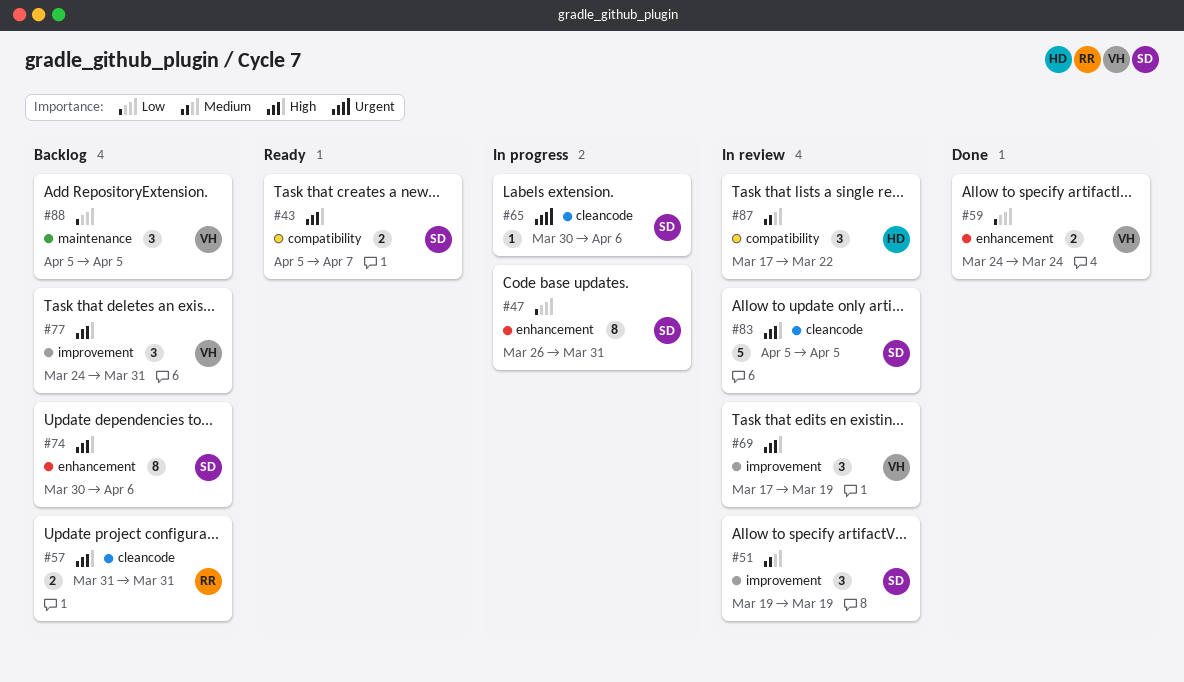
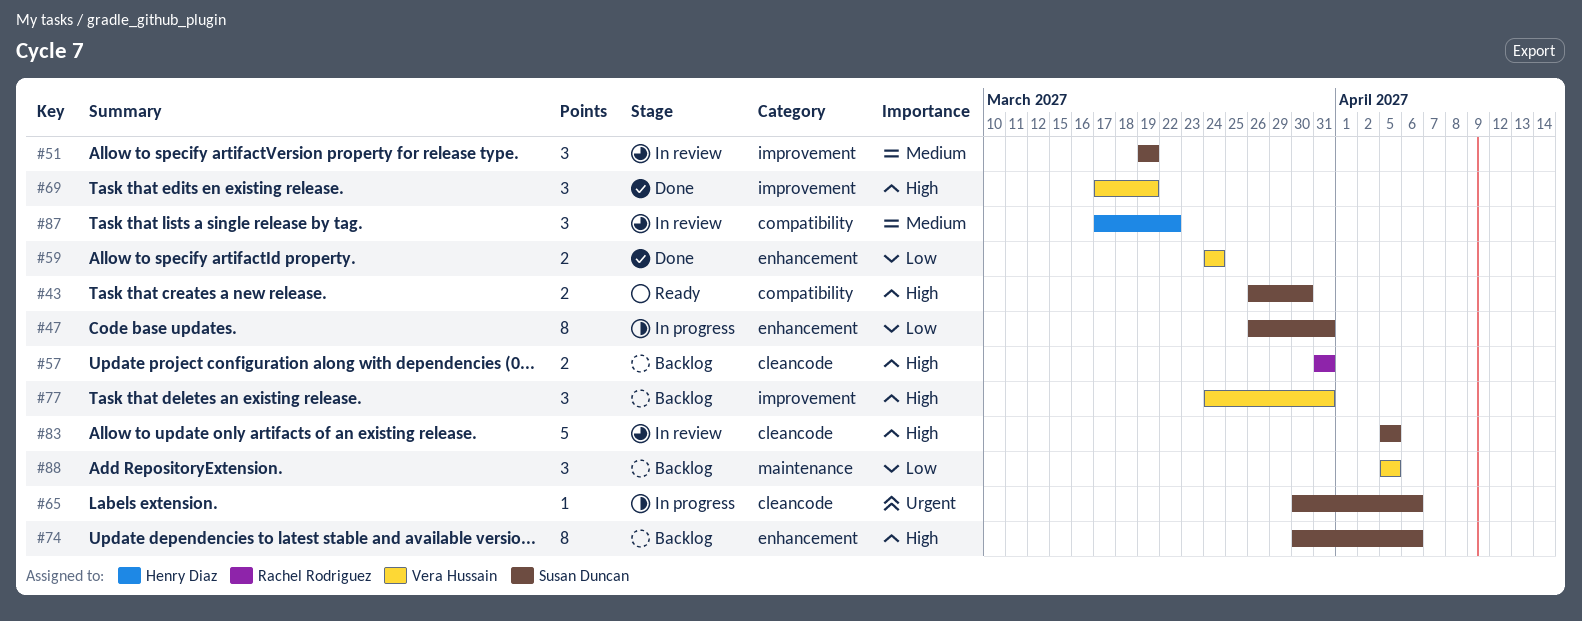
#43, start: Apr 5 -> Mar 26
#43, due: Apr 7 -> Mar 30
#69, status: In review -> Done

